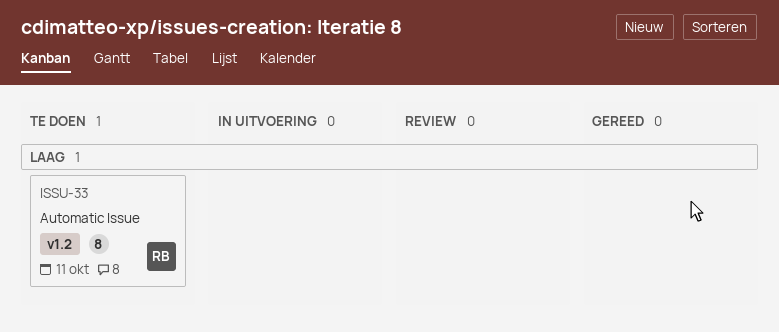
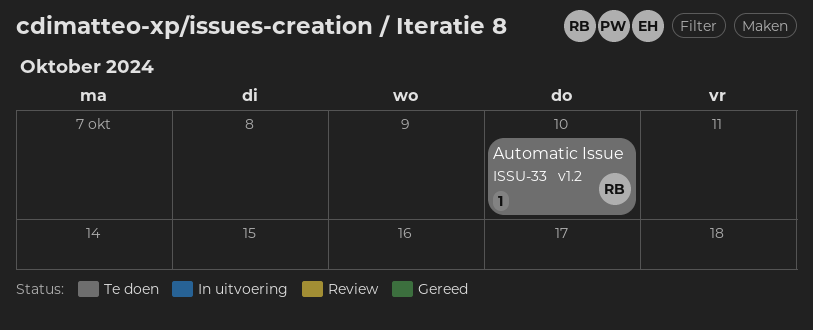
ISSU-33, estimate: 8 -> 1
ISSU-33, due: Oct 11 -> Oct 10

